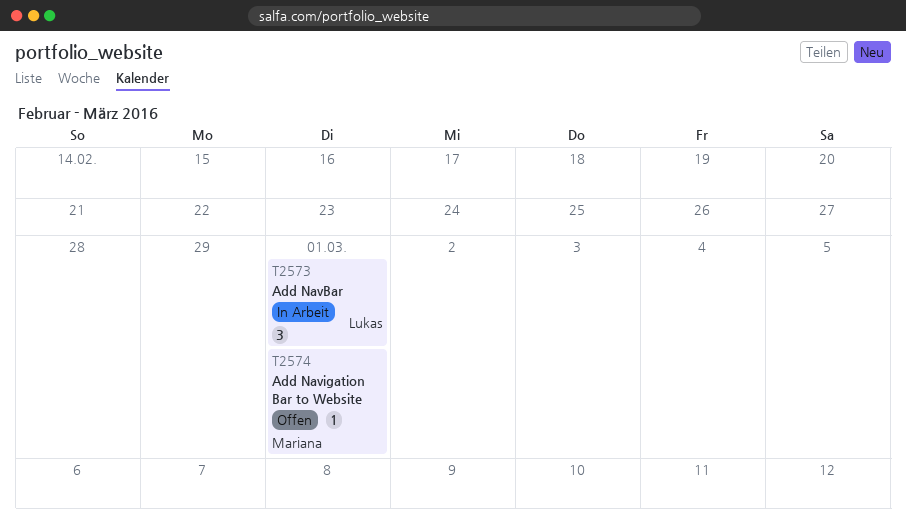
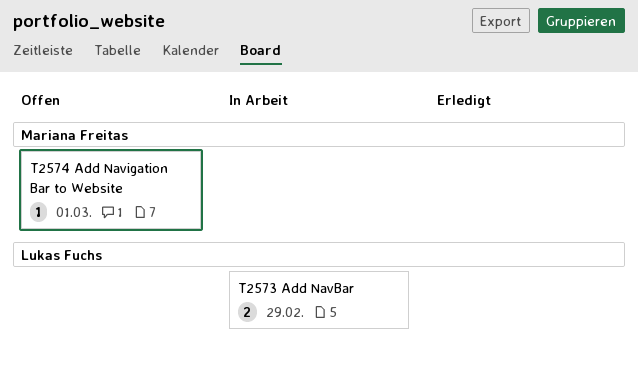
T2573, estimate: 3 -> 2
T2573, due: Mar 1 -> Feb 29

